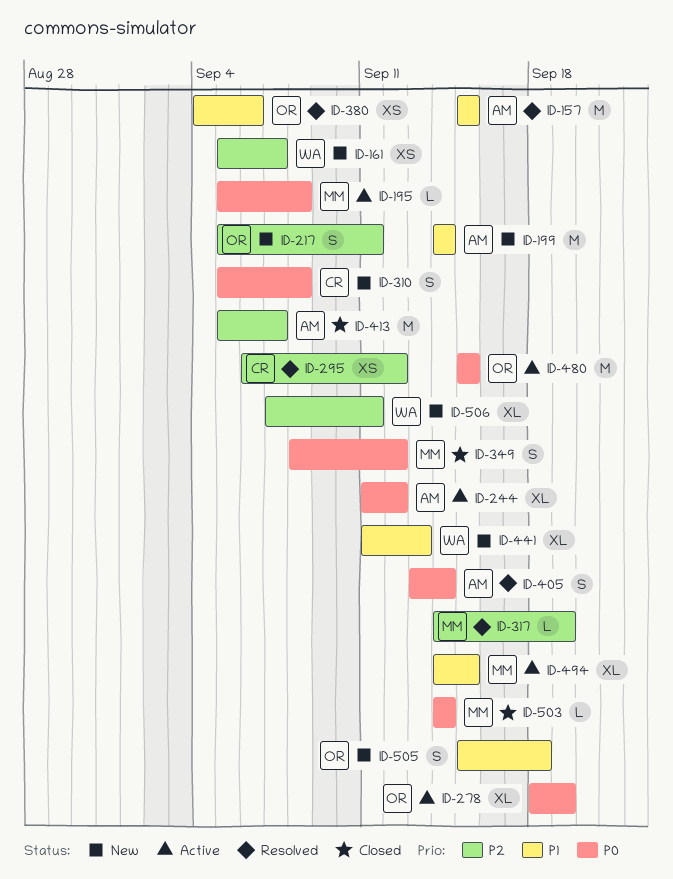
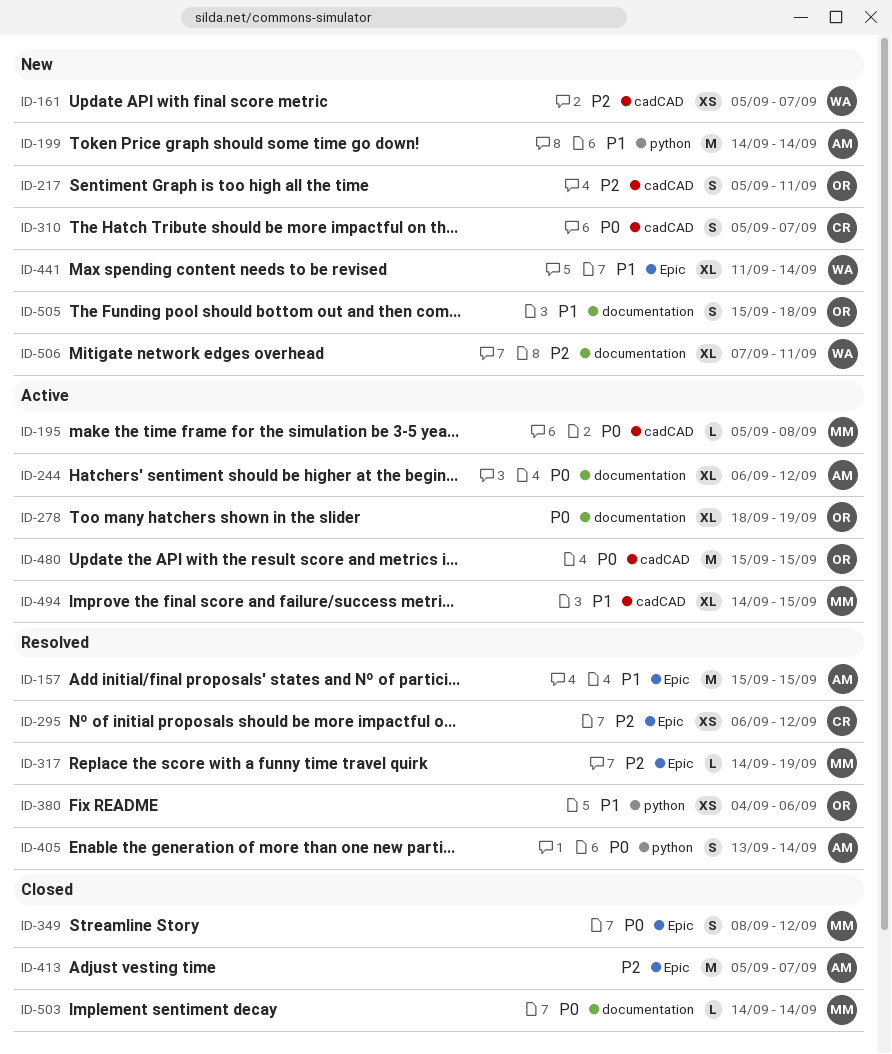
ID-244, start: Sep 11 -> Sep 6
ID-310, due: Sep 8 -> Sep 7
ID-441, due: Sep 13 -> Sep 14

